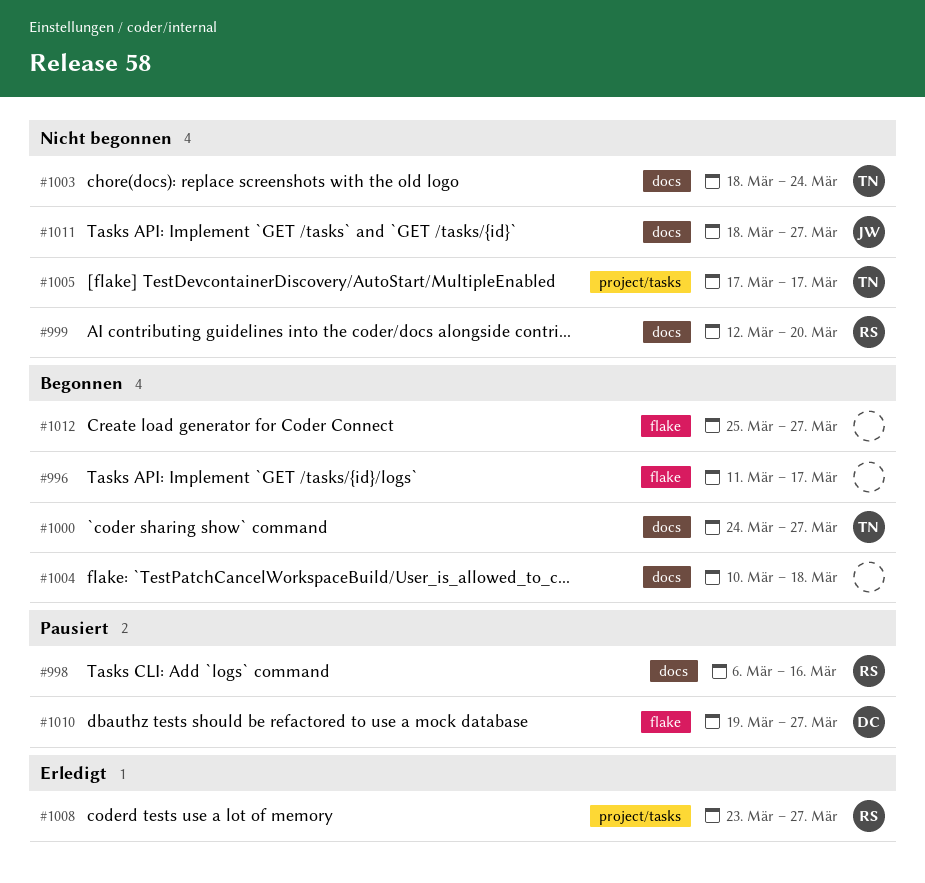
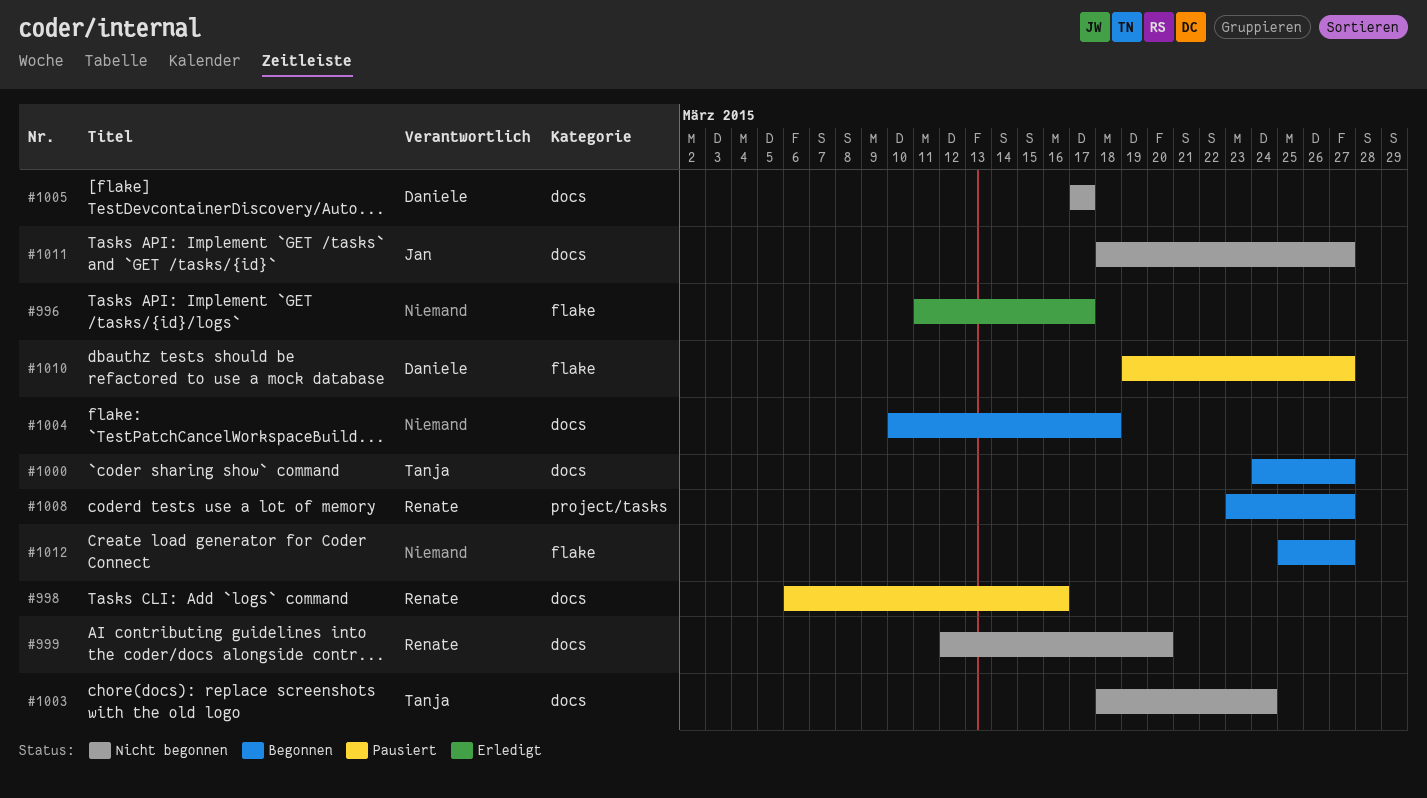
#996, status: Begonnen -> Erledigt
#1005, owner: Tanja -> Daniele
#1005, label: project/tasks -> docs
#1008, status: Erledigt -> Begonnen

